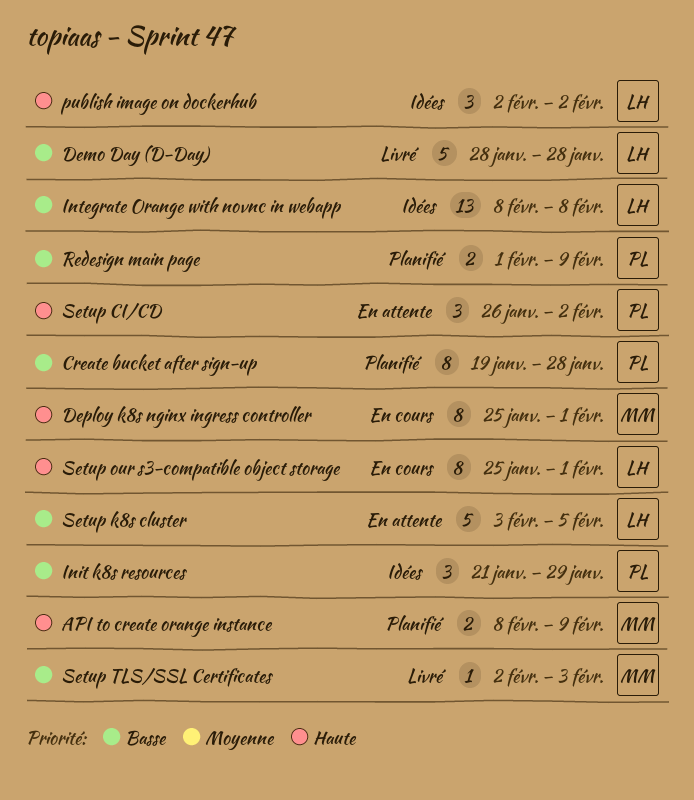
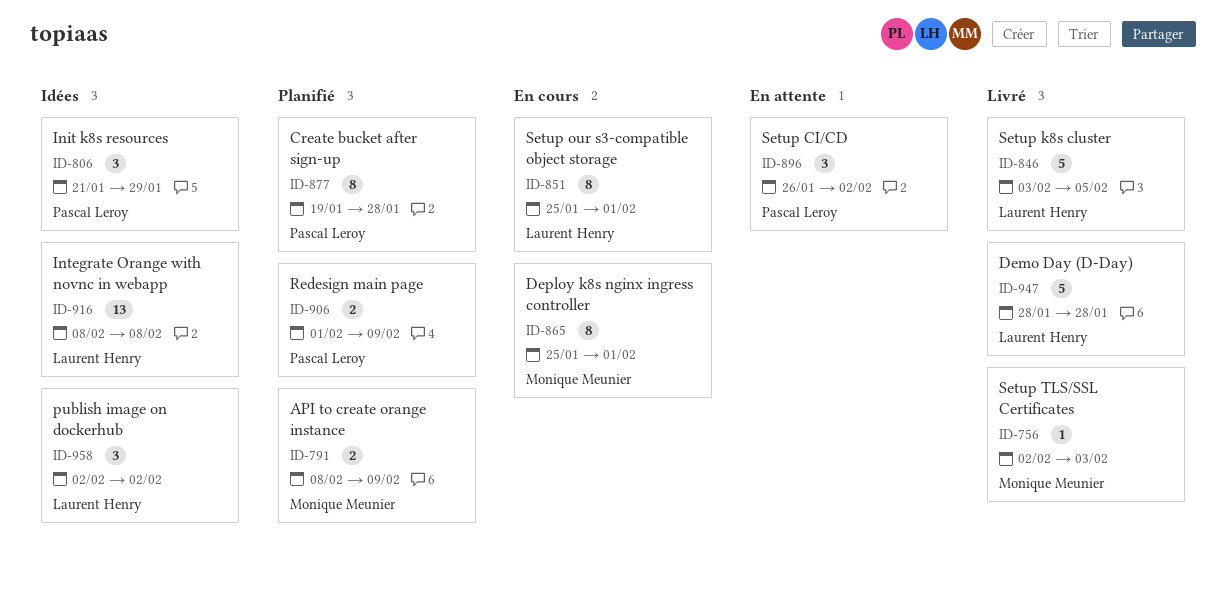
Setup k8s cluster, status: En attente -> Livré

